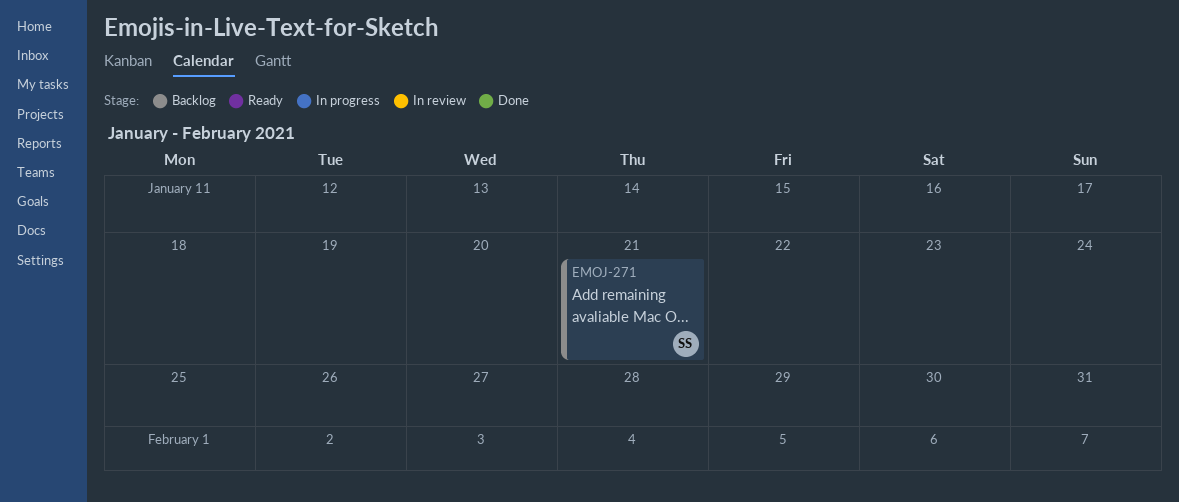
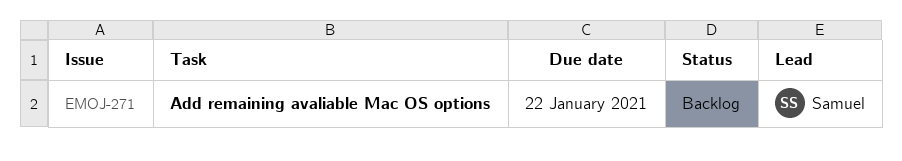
EMOJ-271, due: Jan 21 -> Jan 22

